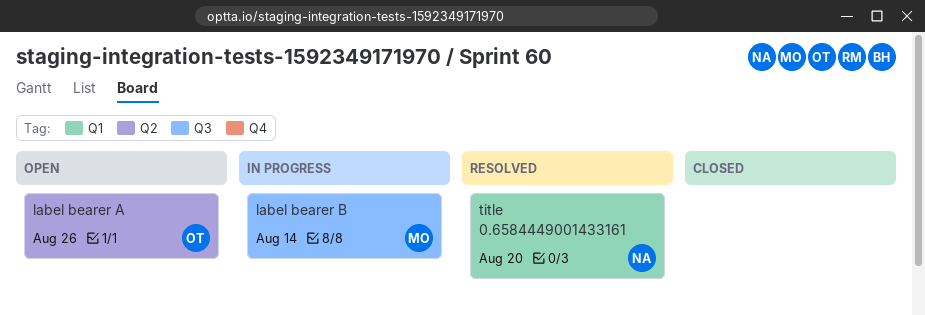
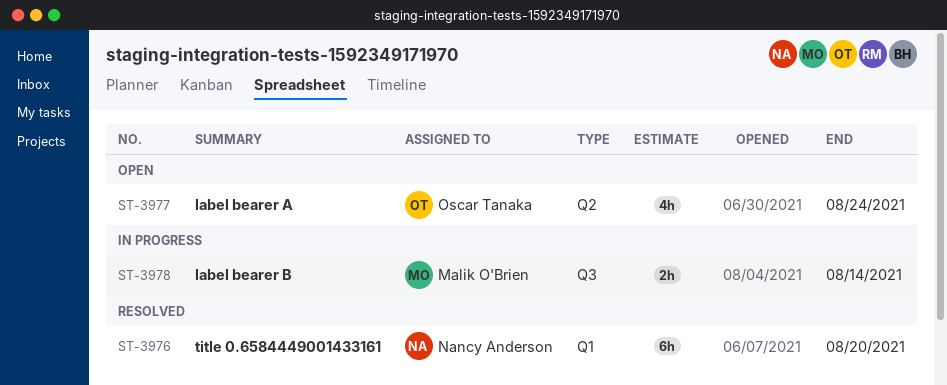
label bearer A, due: Aug 26 -> Aug 24

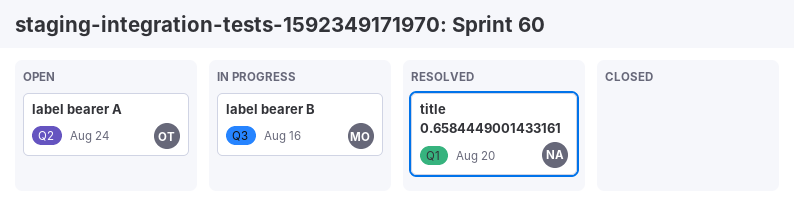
label bearer B, due: Aug 14 -> Aug 16

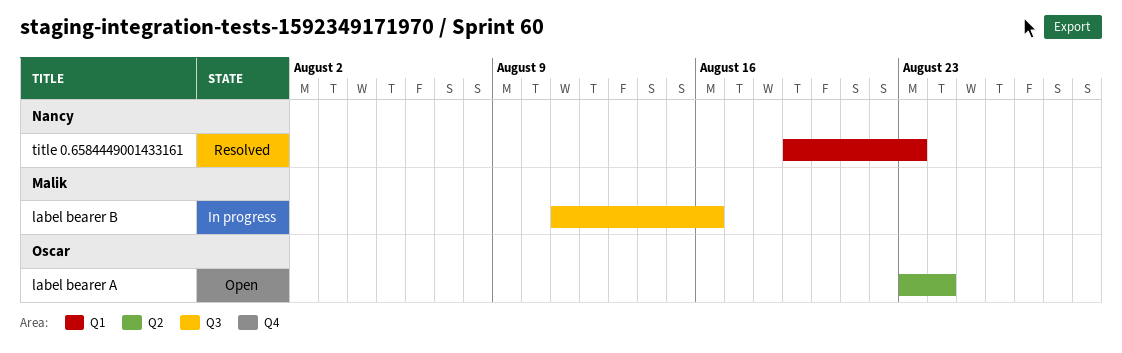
title 0.6584449001433161, due: Aug 20 -> Aug 23

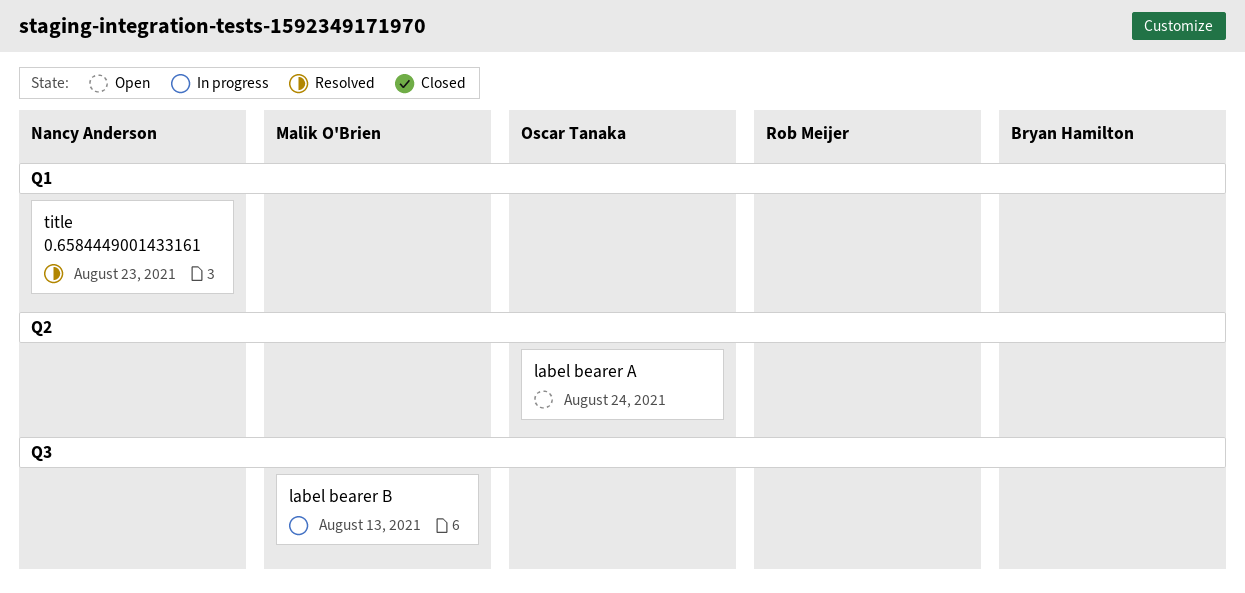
label bearer B, due: Aug 16 -> Aug 13

